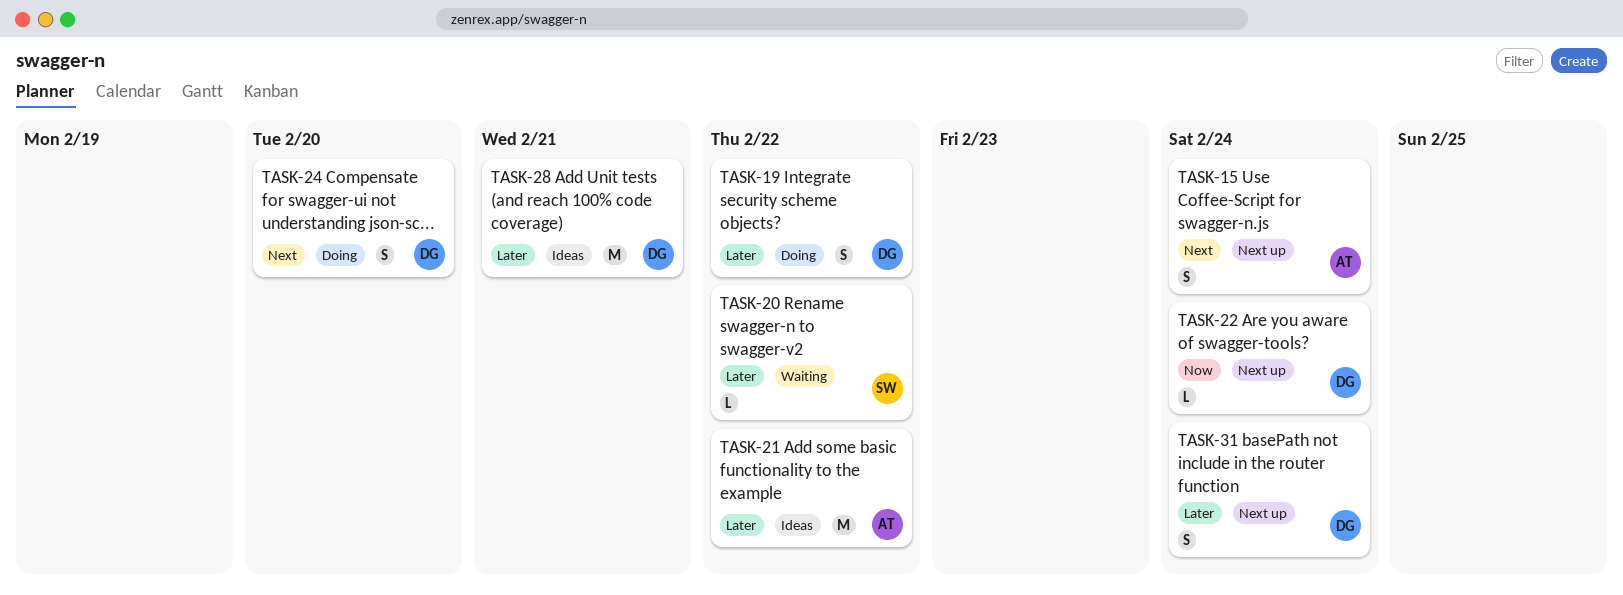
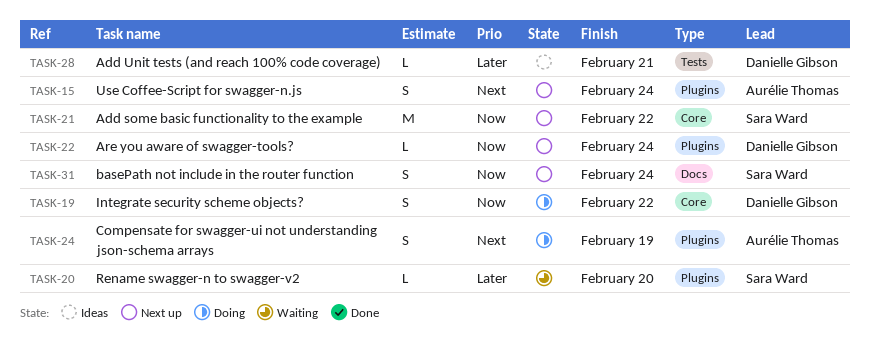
TASK-19, priority: Later -> Now
TASK-20, due: Feb 22 -> Feb 20
TASK-21, status: Ideas -> Next up
TASK-21, owner: Aurélie Thomas -> Sara Ward
TASK-21, priority: Later -> Now
TASK-24, owner: Danielle Gibson -> Aurélie Thomas
TASK-24, due: Feb 20 -> Feb 19
TASK-28, estimate: M -> L
TASK-31, owner: Danielle Gibson -> Sara Ward
TASK-31, priority: Later -> Now

